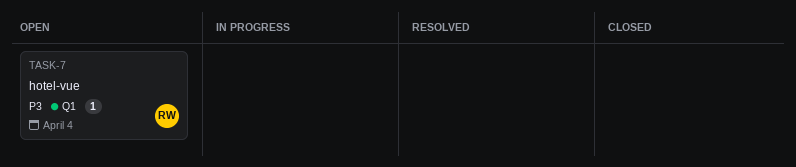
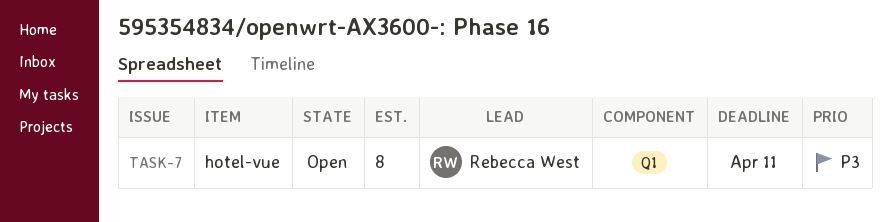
TASK-7, estimate: 1 -> 8
TASK-7, due: Apr 4 -> Apr 11

